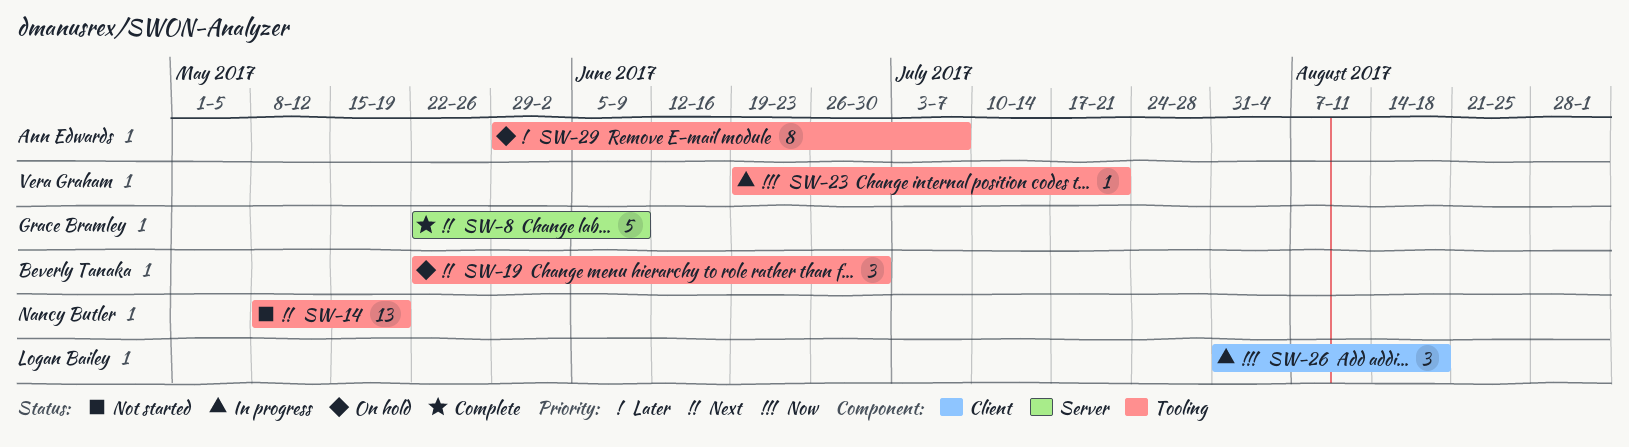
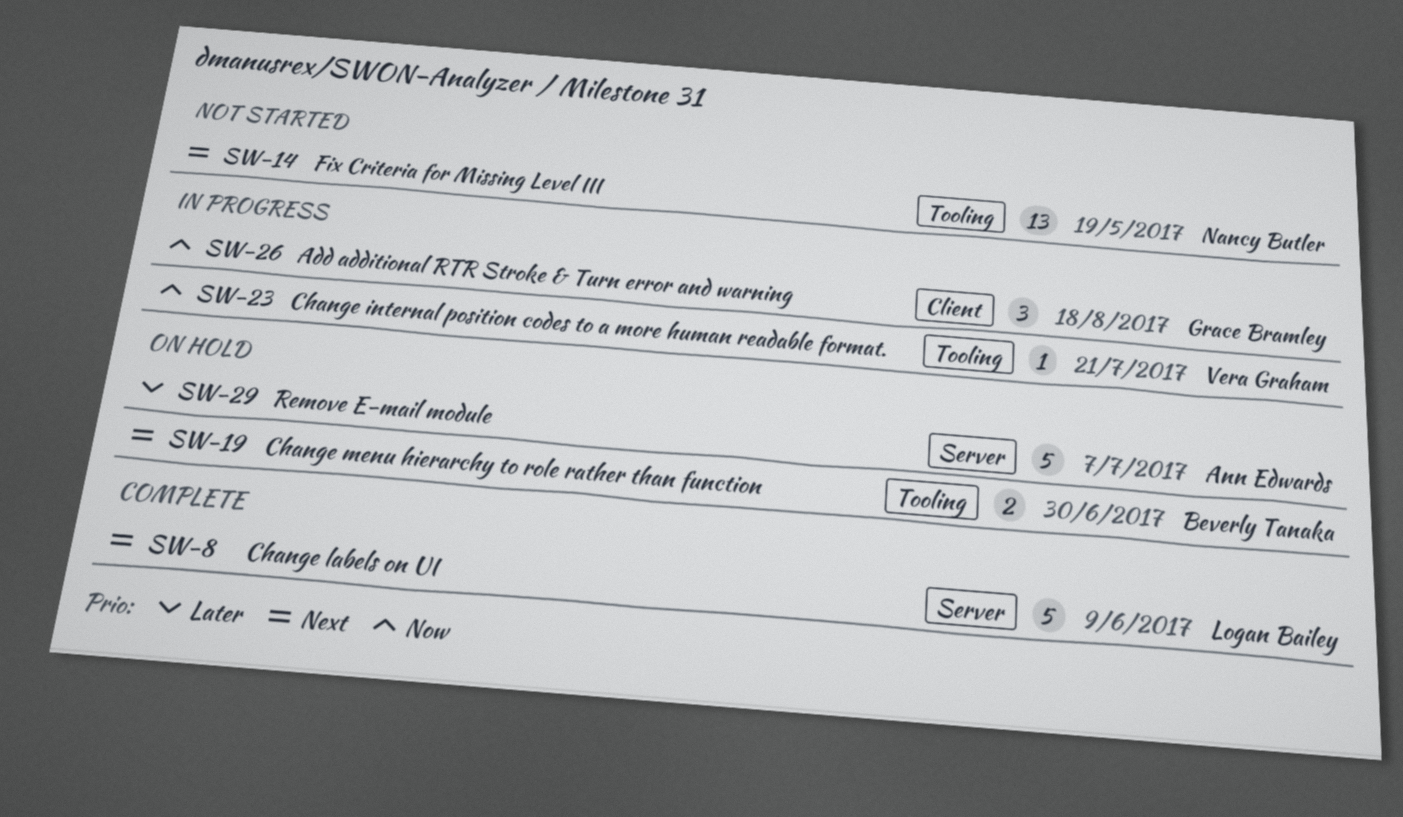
SW-8, owner: Grace Bramley -> Logan Bailey
SW-19, estimate: 3 -> 2
SW-26, owner: Logan Bailey -> Grace Bramley
SW-29, label: Tooling -> Server
SW-29, estimate: 8 -> 5

